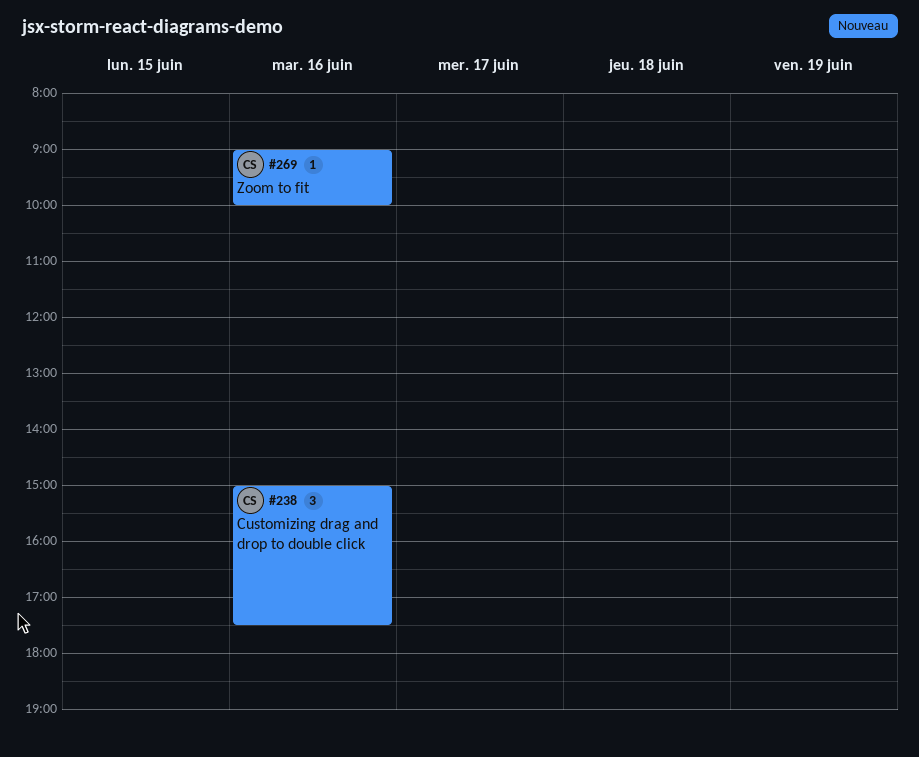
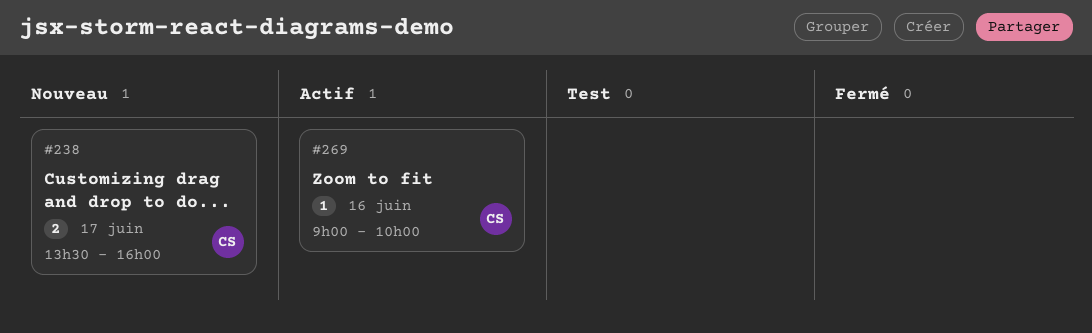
#238, estimate: 3 -> 2
#238, day: Jun 16 -> Jun 17
#238, begins: 15:00 -> 13:30
#238, ends: 17:30 -> 16:00

